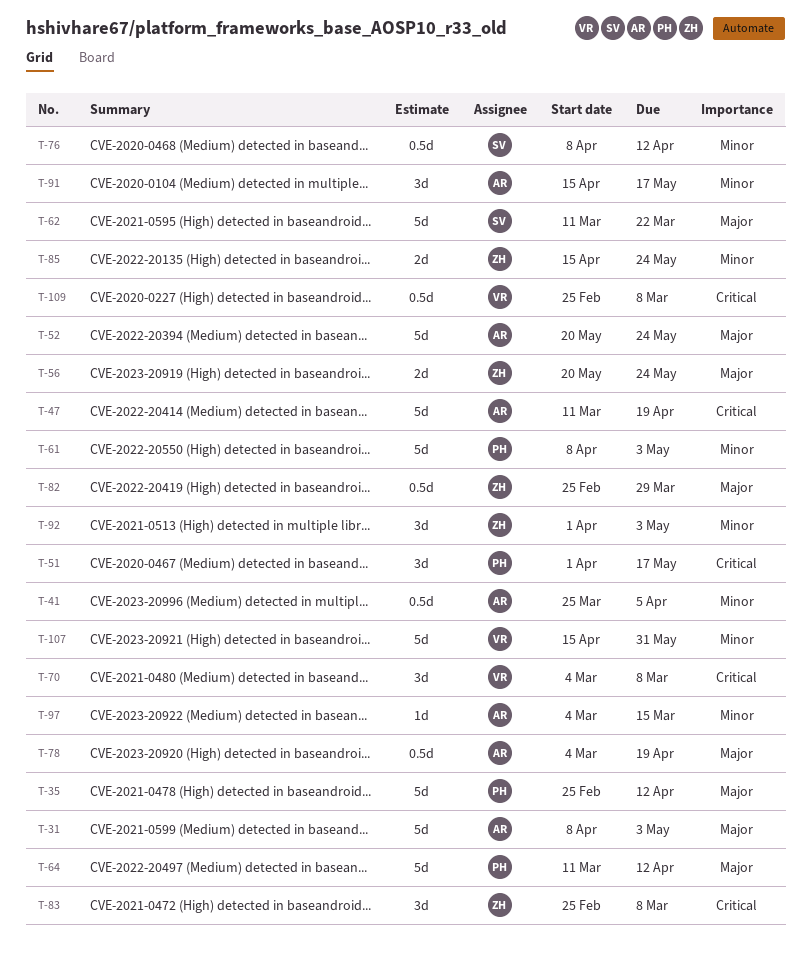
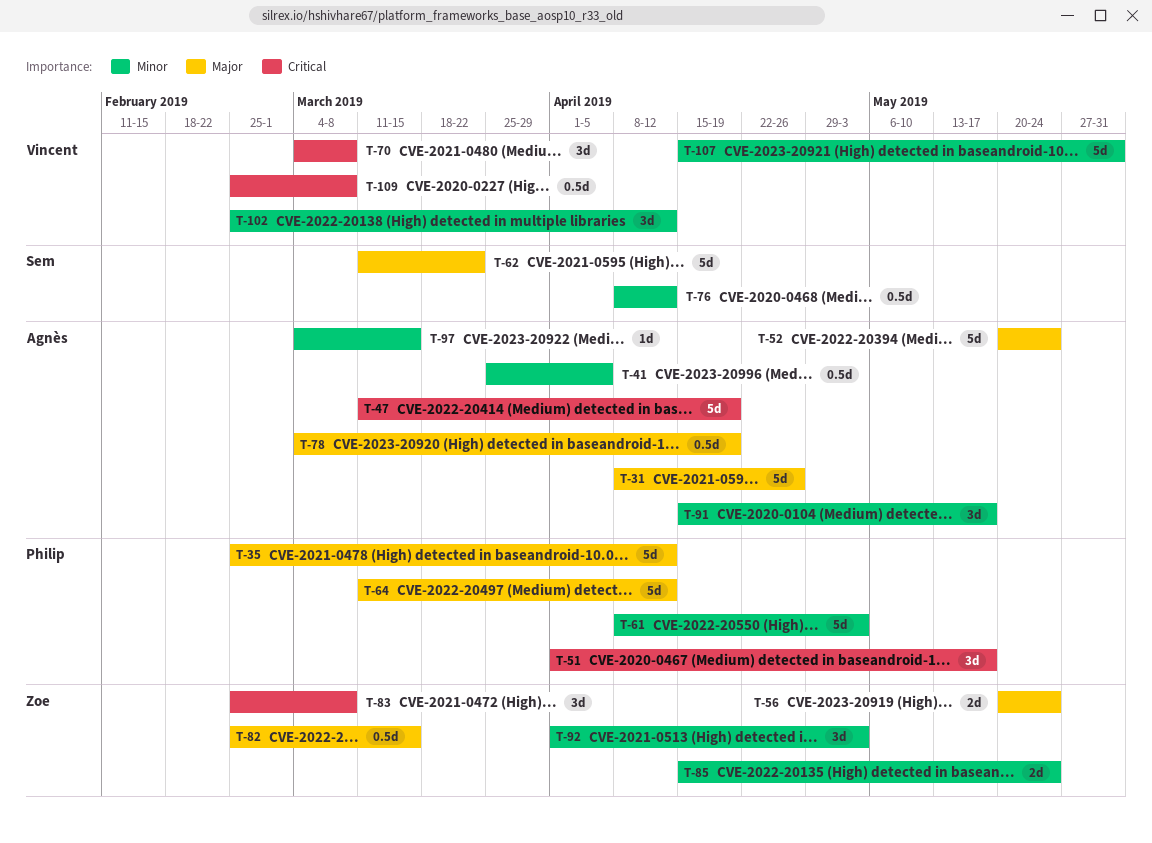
T-31, due: May 3 -> Apr 26
T-82, due: Mar 29 -> Mar 15
T-102: none -> present

